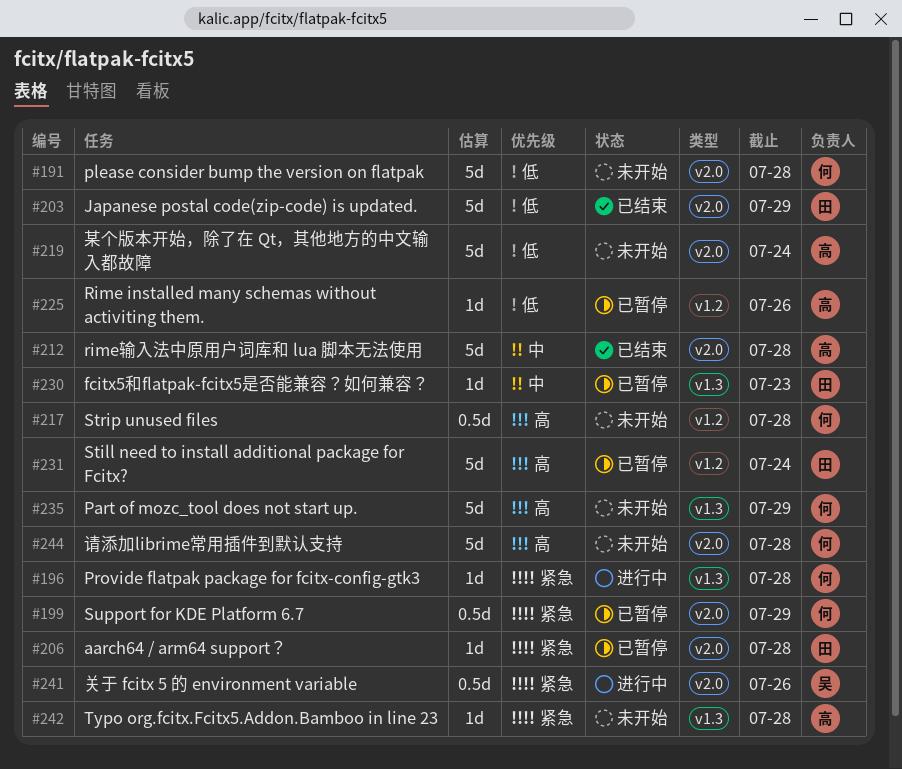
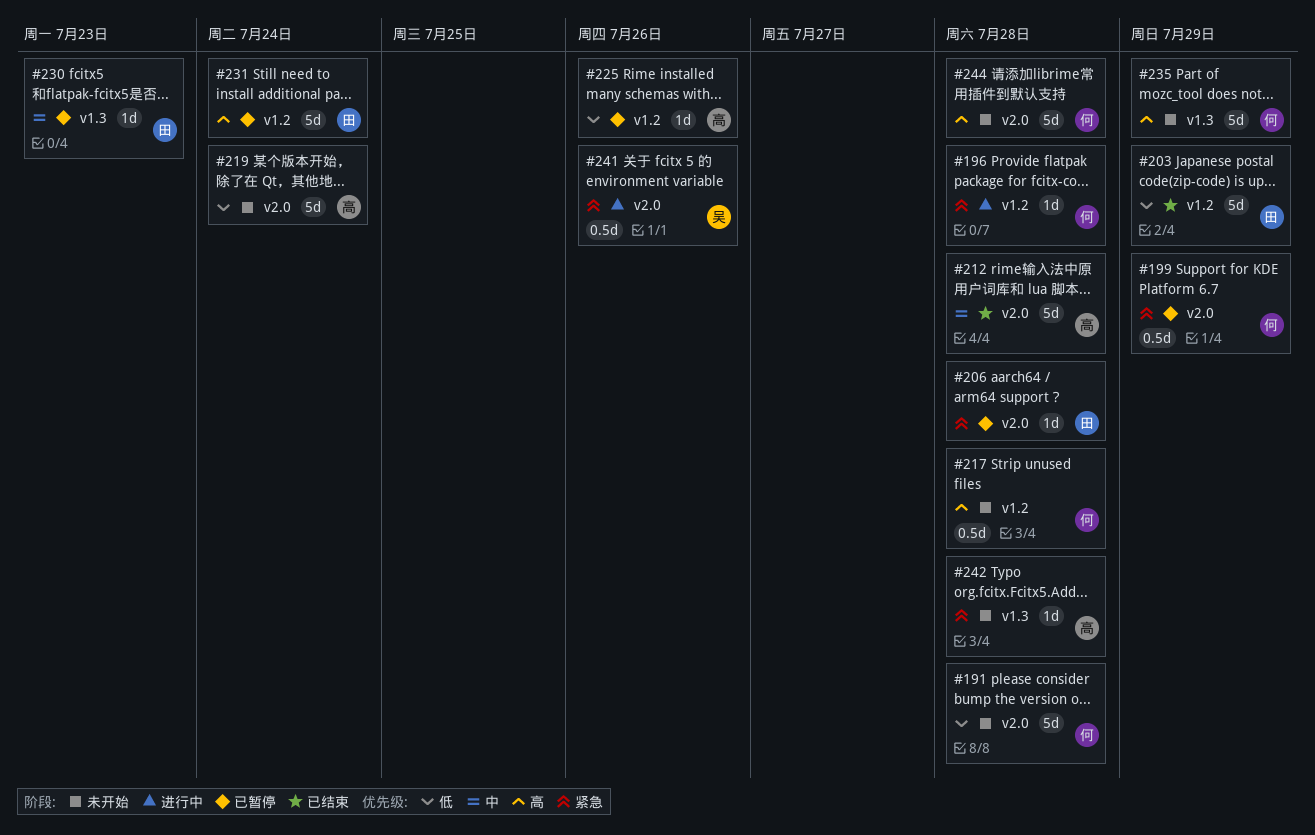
#196, label: v1.3 -> v1.2
#203, label: v2.0 -> v1.2

